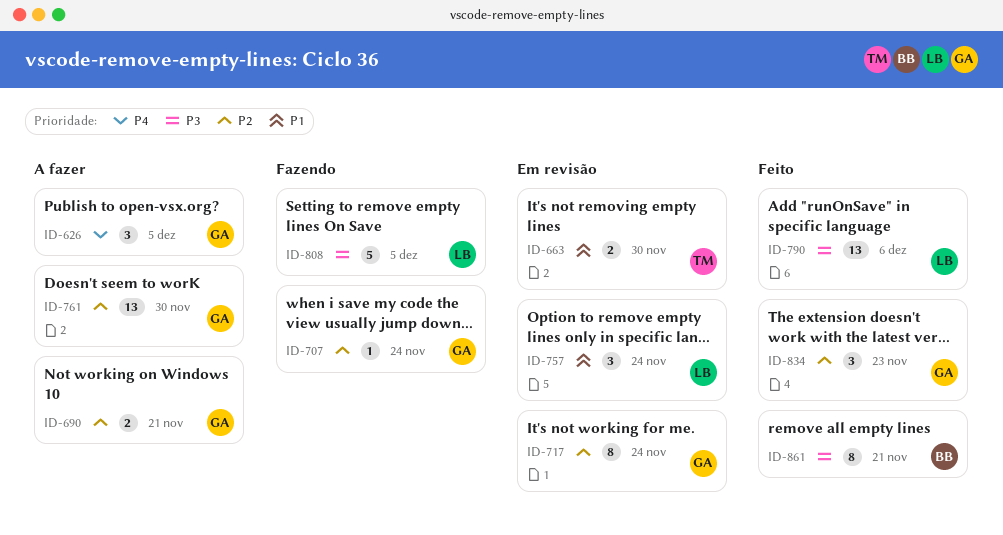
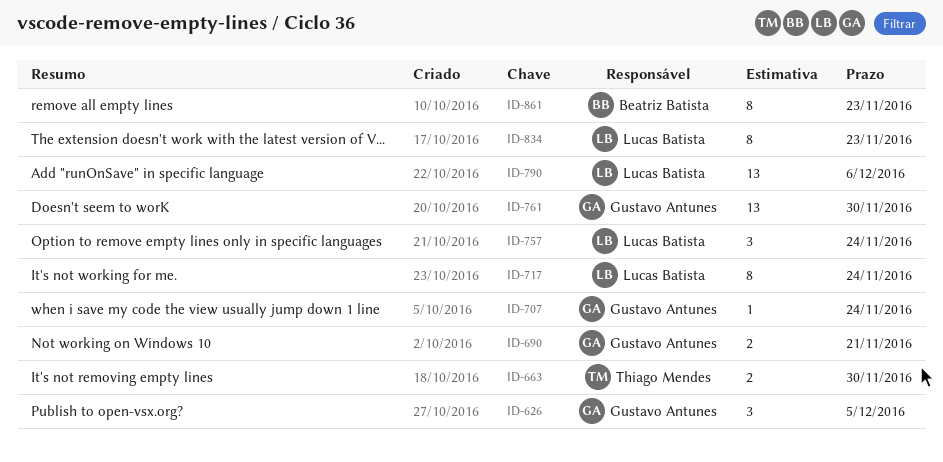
ID-717, owner: Gustavo Antunes -> Lucas Batista
ID-808: present -> none
ID-834, owner: Gustavo Antunes -> Lucas Batista
ID-834, estimate: 3 -> 8
ID-861, due: Nov 21 -> Nov 23

